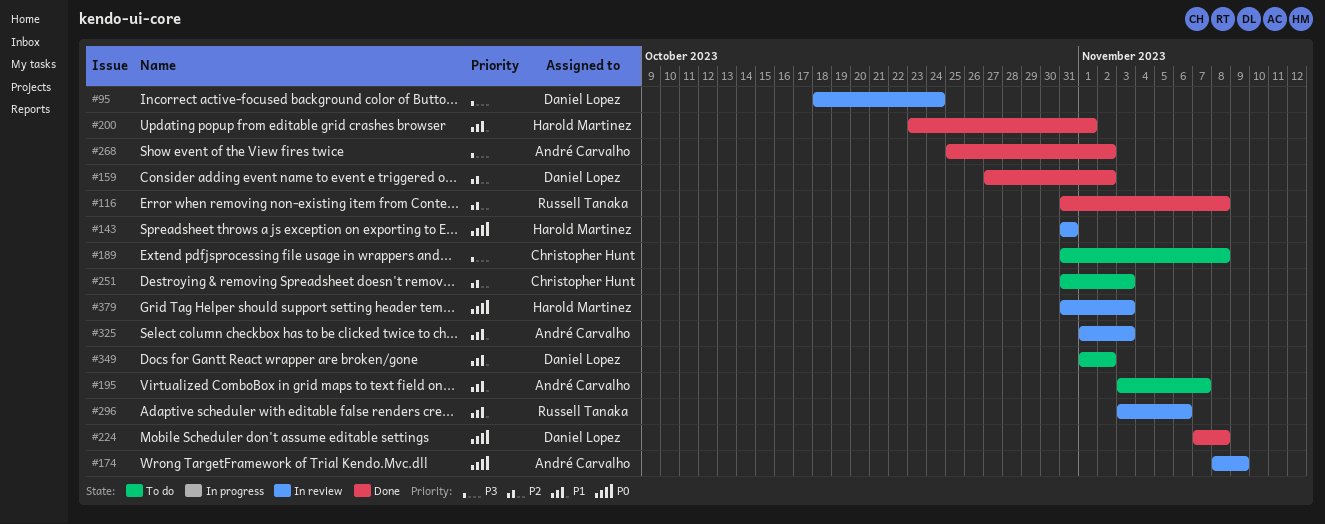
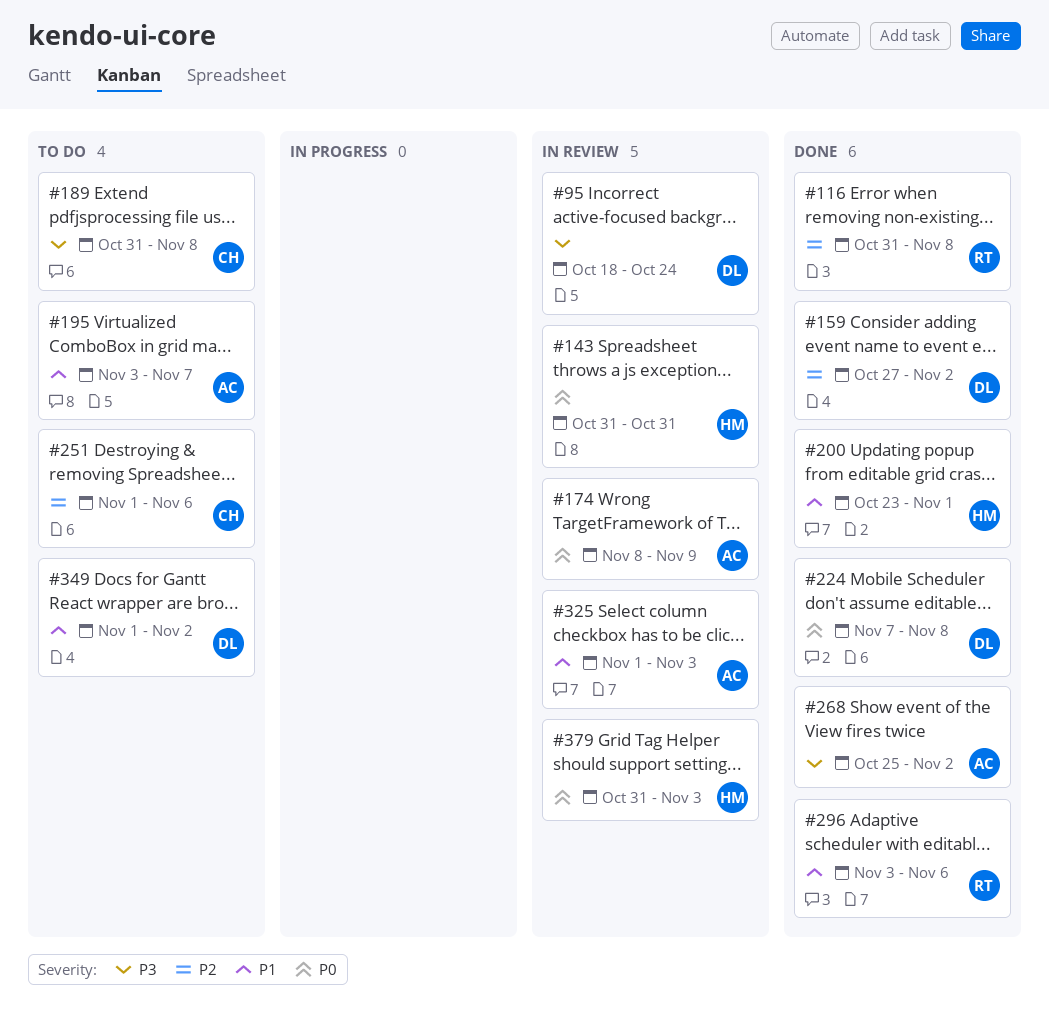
#251, start: Oct 31 -> Nov 1
#251, due: Nov 3 -> Nov 6
#296, status: In review -> Done

